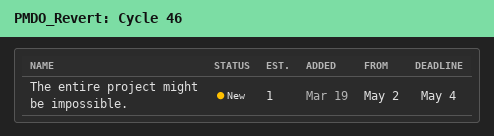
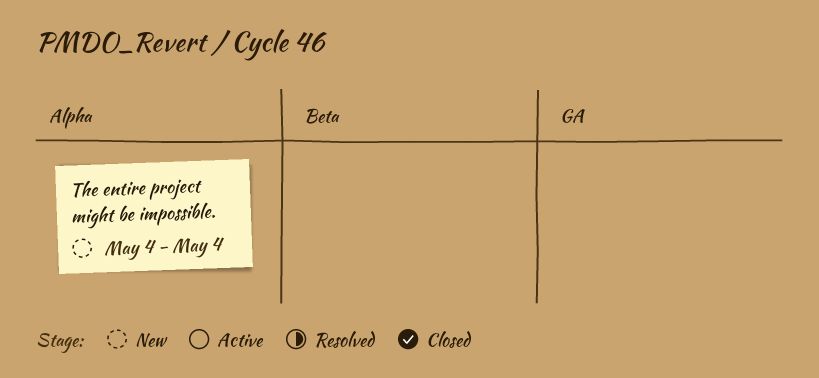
The entire project might be impossible., start: May 2 -> May 4

